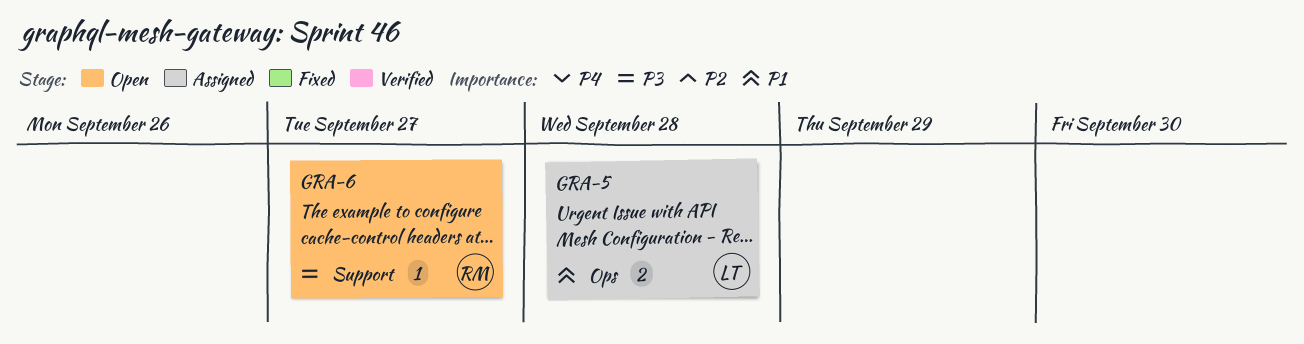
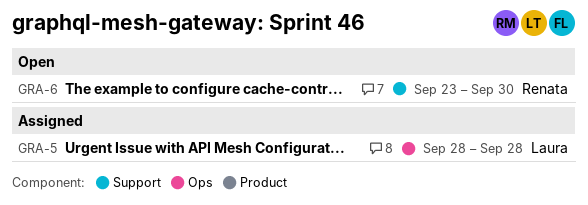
GRA-6, due: Sep 27 -> Sep 30

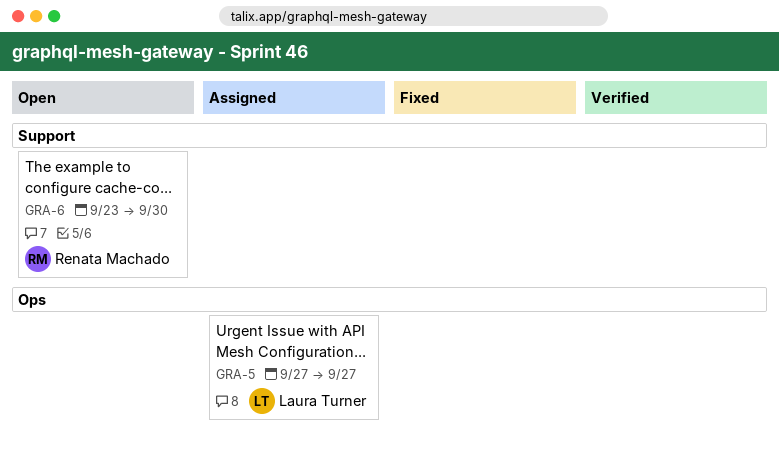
GRA-5, start: Sep 28 -> Sep 27
GRA-5, due: Sep 28 -> Sep 27

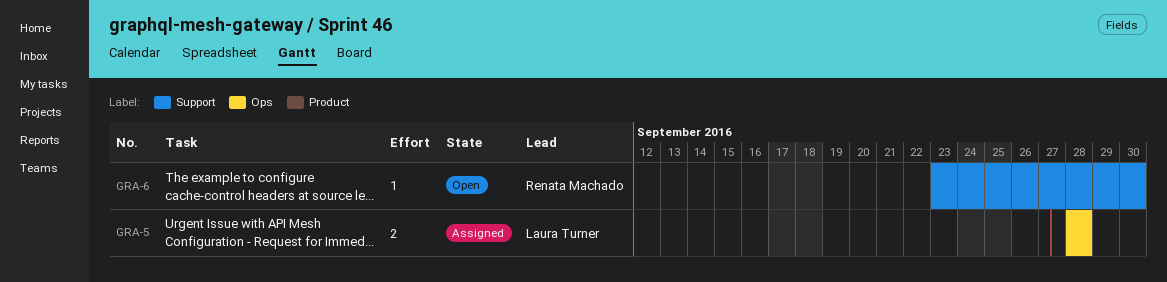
GRA-5, start: Sep 27 -> Sep 28
GRA-5, due: Sep 27 -> Sep 28

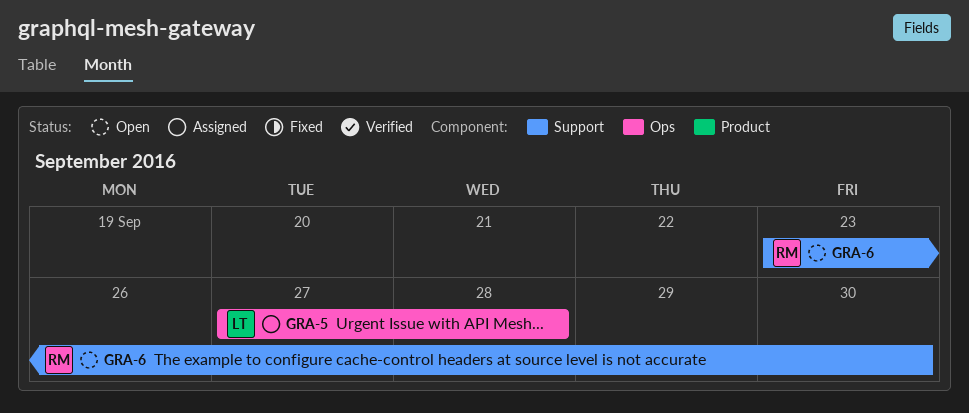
GRA-5, start: Sep 28 -> Sep 27

